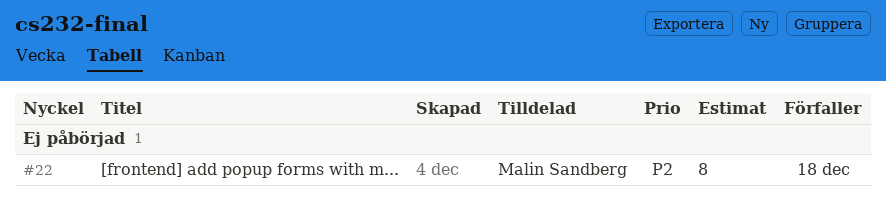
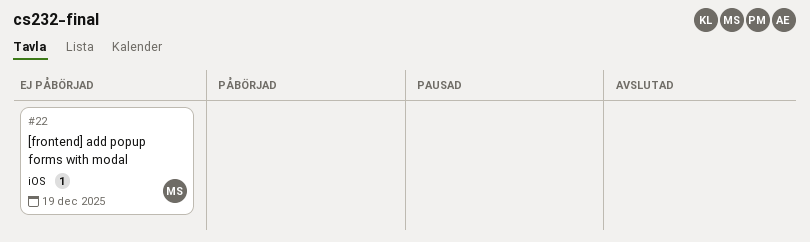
#22, estimate: 8 -> 1
#22, due: Dec 18 -> Dec 19

